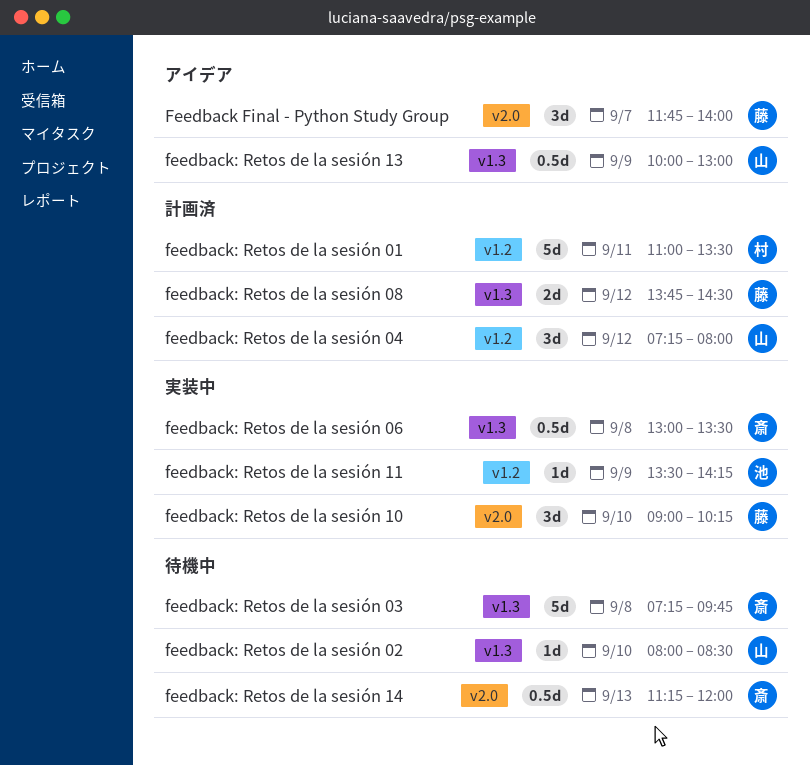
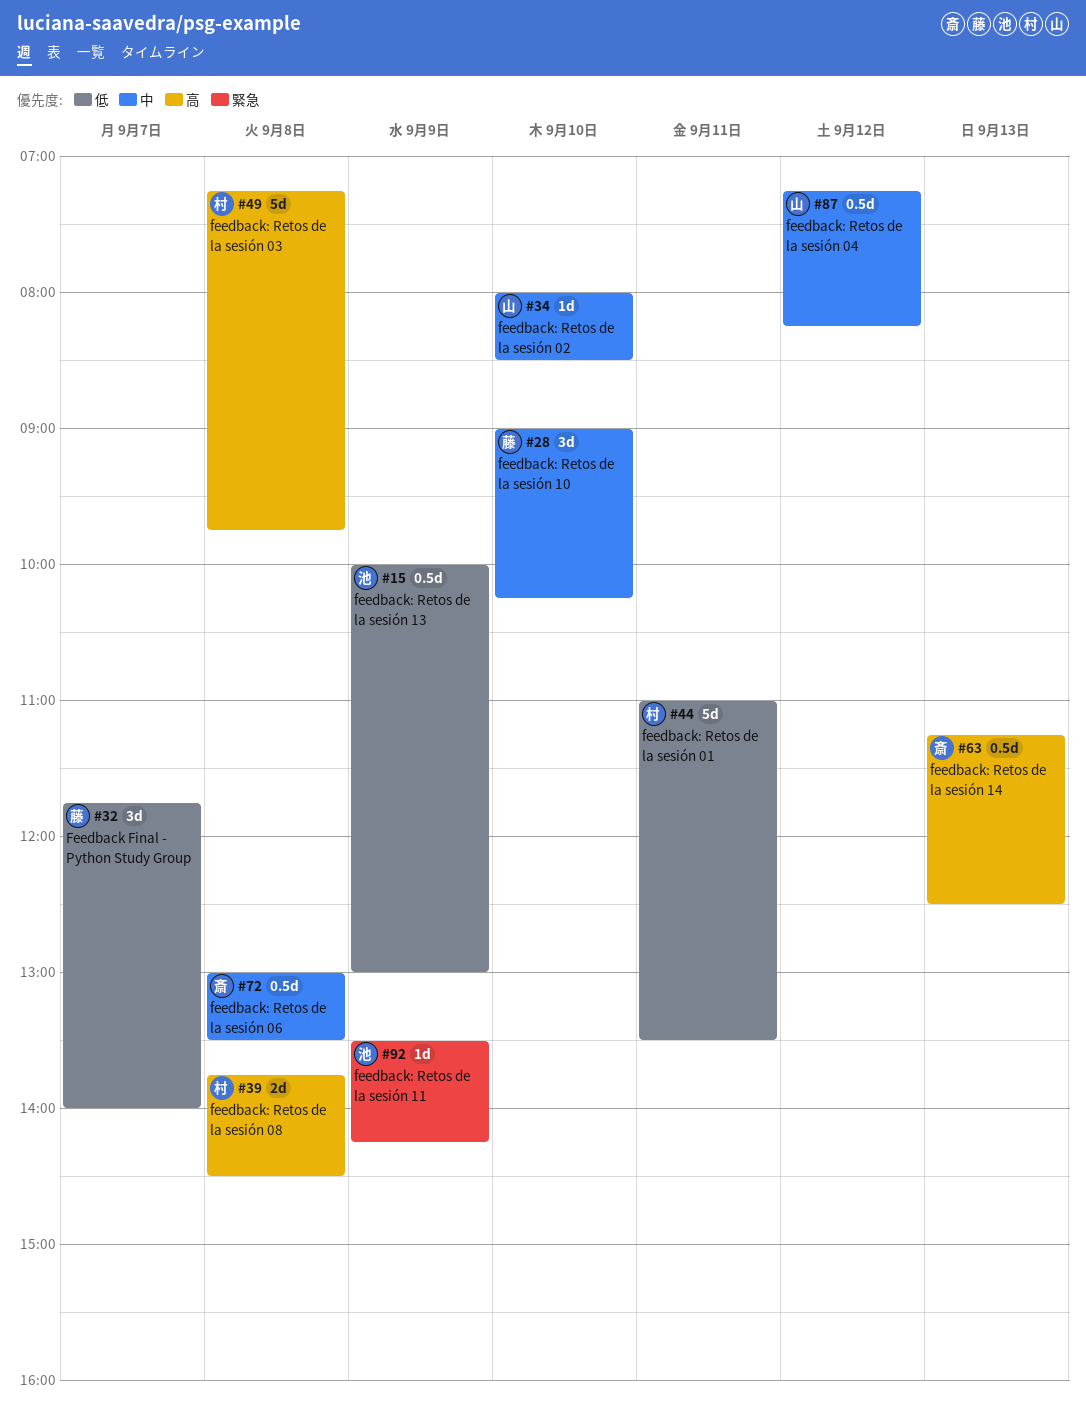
feedback: Retos de la sesión 03, owner: 斎 -> 村
feedback: Retos de la sesión 04, estimate: 3d -> 0.5d
feedback: Retos de la sesión 04, ends: 08:00 -> 08:15
feedback: Retos de la sesión 08, owner: 藤 -> 村
feedback: Retos de la sesión 08, day: Sep 12 -> Sep 8
feedback: Retos de la sesión 13, owner: 山 -> 池
feedback: Retos de la sesión 14, ends: 12:00 -> 12:30

